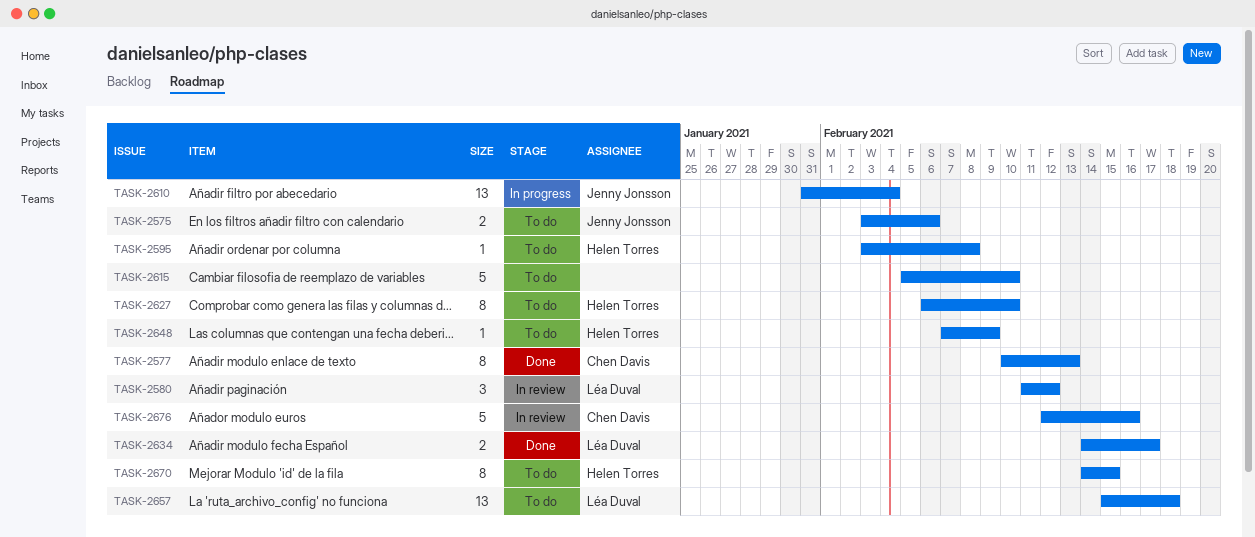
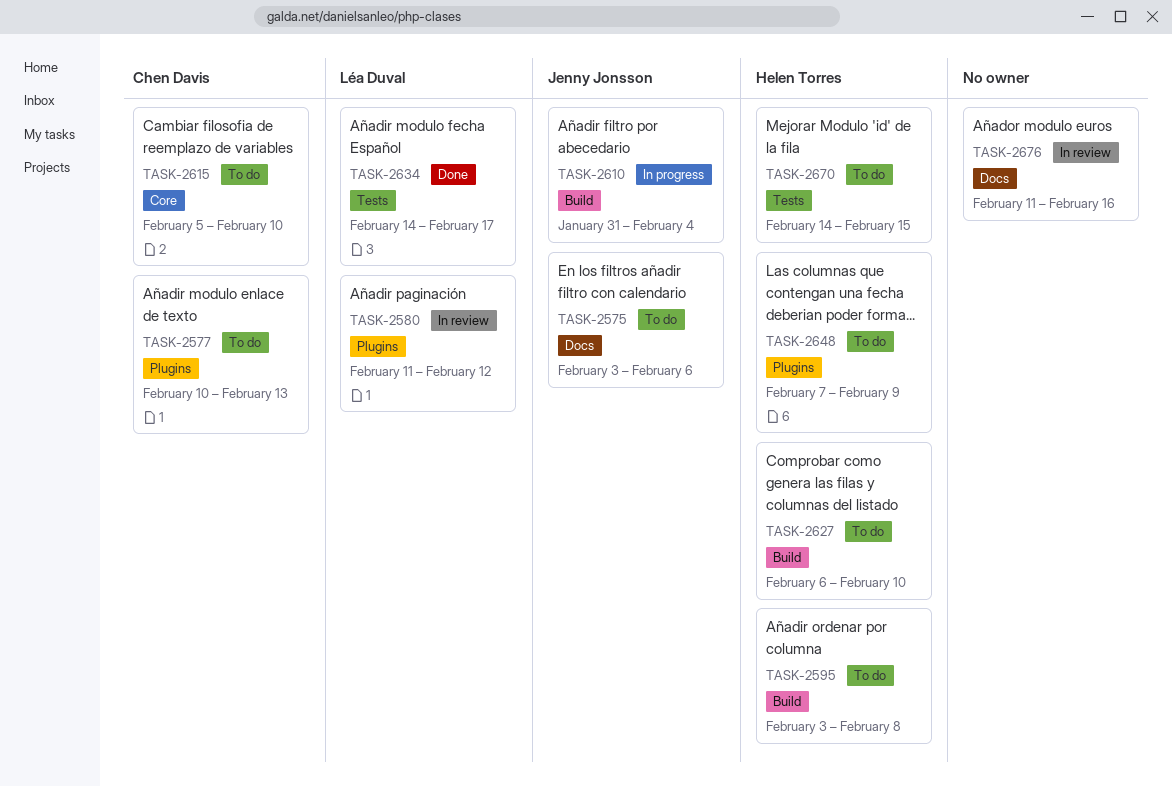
TASK-2577, status: Done -> To do
TASK-2615, owner: none -> Chen Davis
TASK-2657: present -> none
TASK-2676, owner: Chen Davis -> none
TASK-2676, start: Feb 12 -> Feb 11

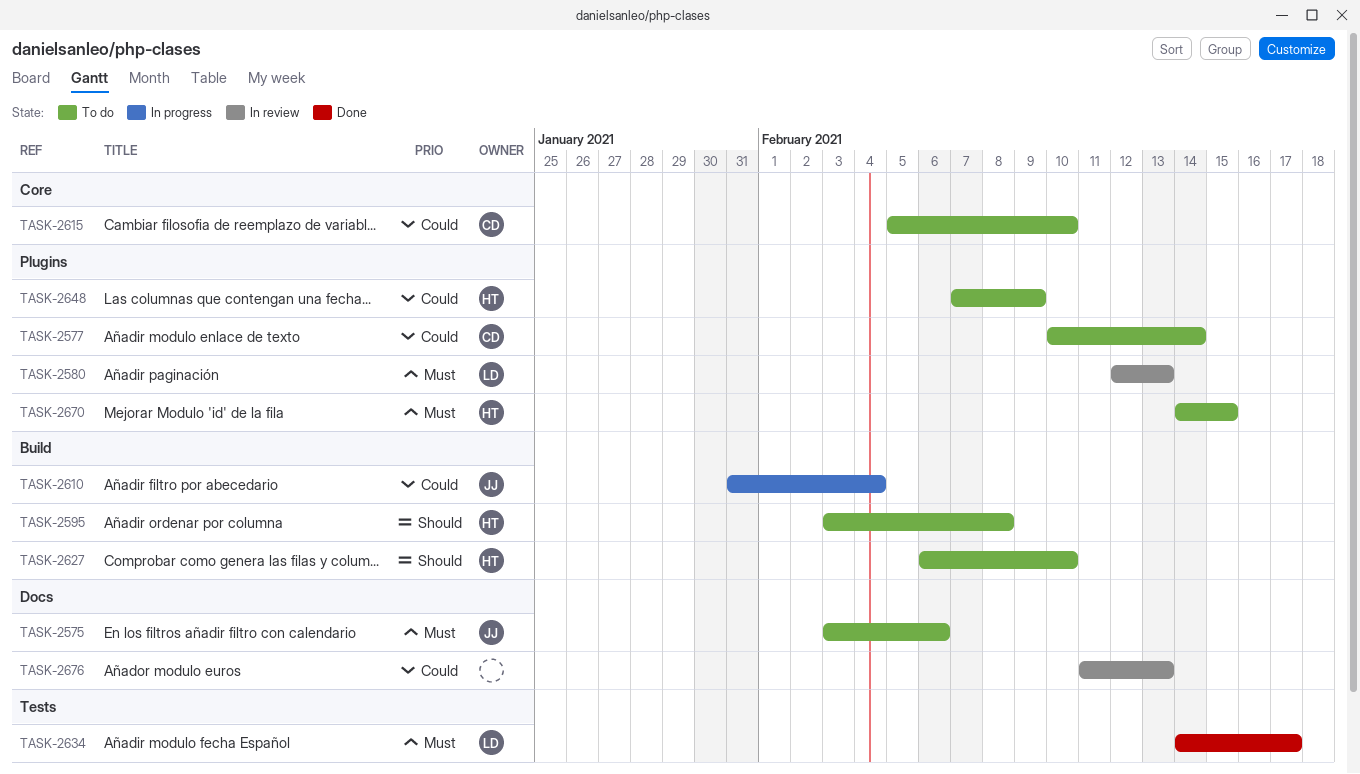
TASK-2577, due: Feb 13 -> Feb 14
TASK-2580, start: Feb 11 -> Feb 12
TASK-2580, due: Feb 12 -> Feb 13
TASK-2670, label: Tests -> Plugins
TASK-2676, due: Feb 16 -> Feb 13

